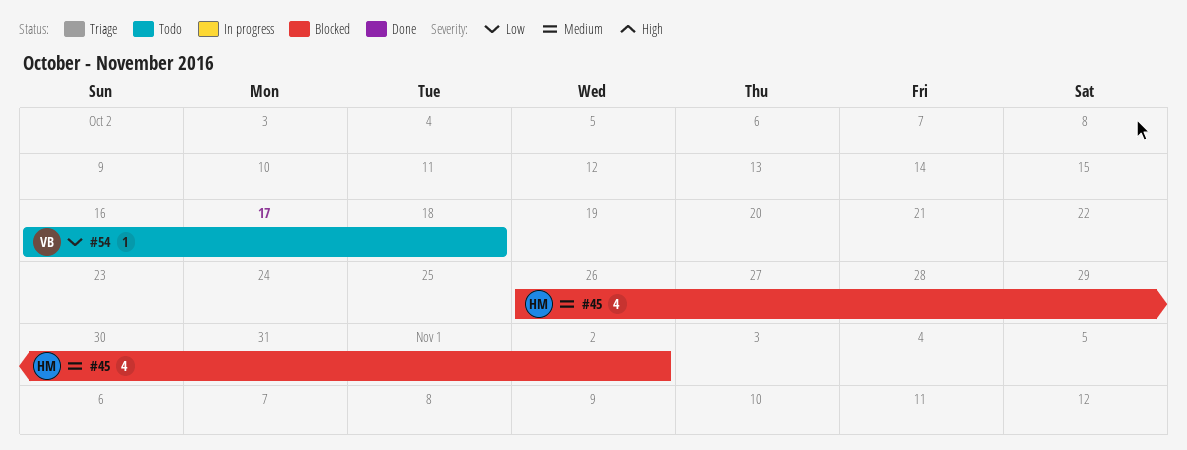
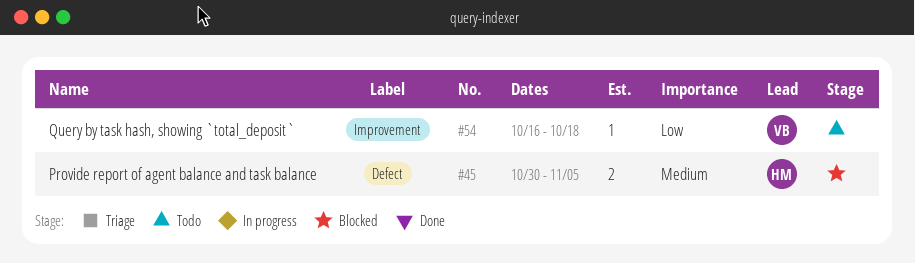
#45, estimate: 4 -> 2
#45, start: Oct 26 -> Oct 30
#45, due: Nov 2 -> Nov 5

